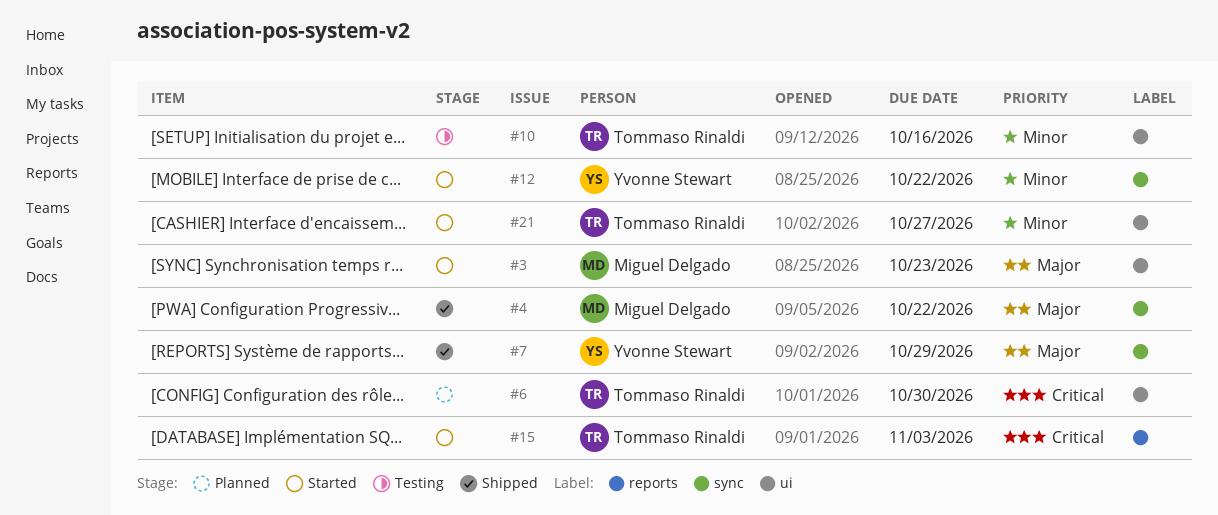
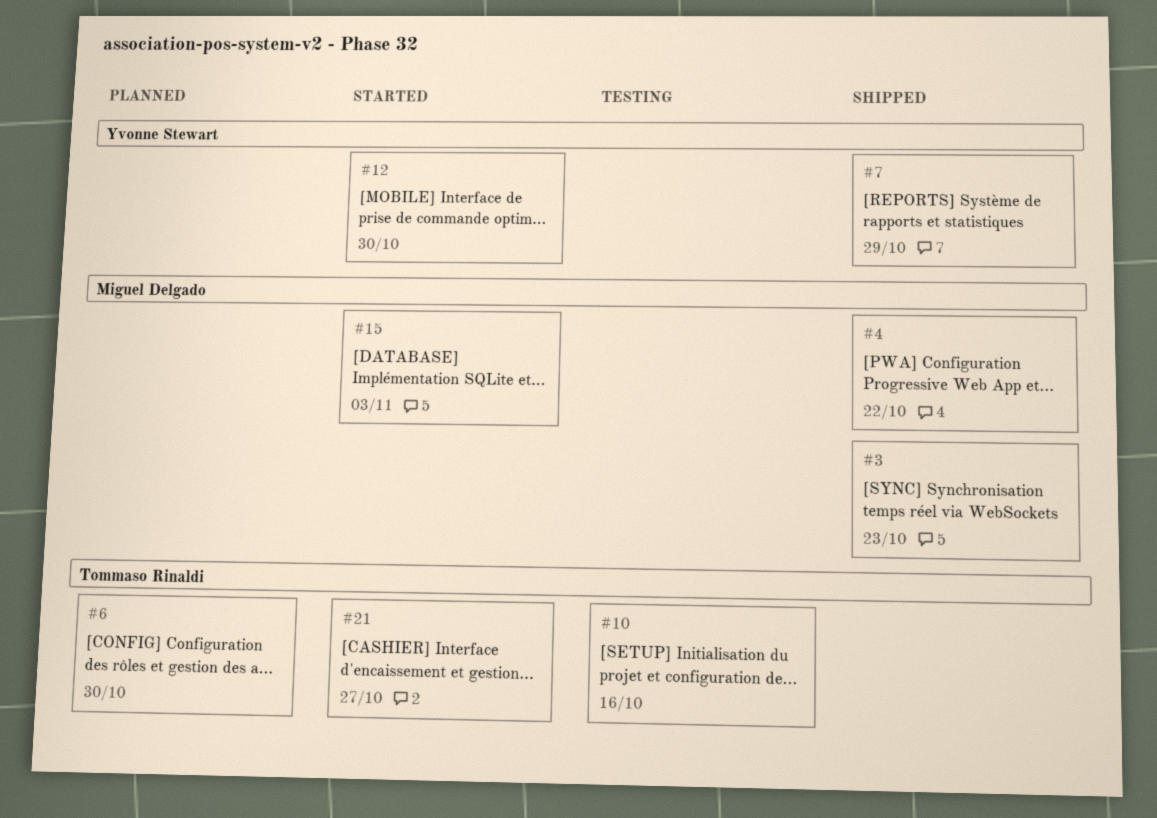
#3, status: Started -> Shipped
#12, due: Oct 22 -> Oct 30
#15, owner: Tommaso Rinaldi -> Miguel Delgado

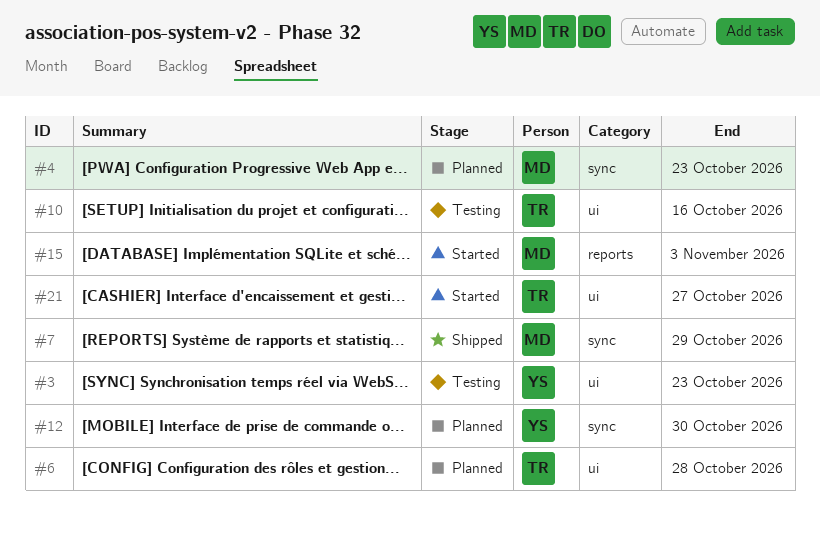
#3, status: Shipped -> Testing
#3, owner: Miguel Delgado -> Yvonne Stewart
#4, status: Shipped -> Planned
#4, due: Oct 22 -> Oct 23
#6, due: Oct 30 -> Oct 28
#7, owner: Yvonne Stewart -> Miguel Delgado
#12, status: Started -> Planned

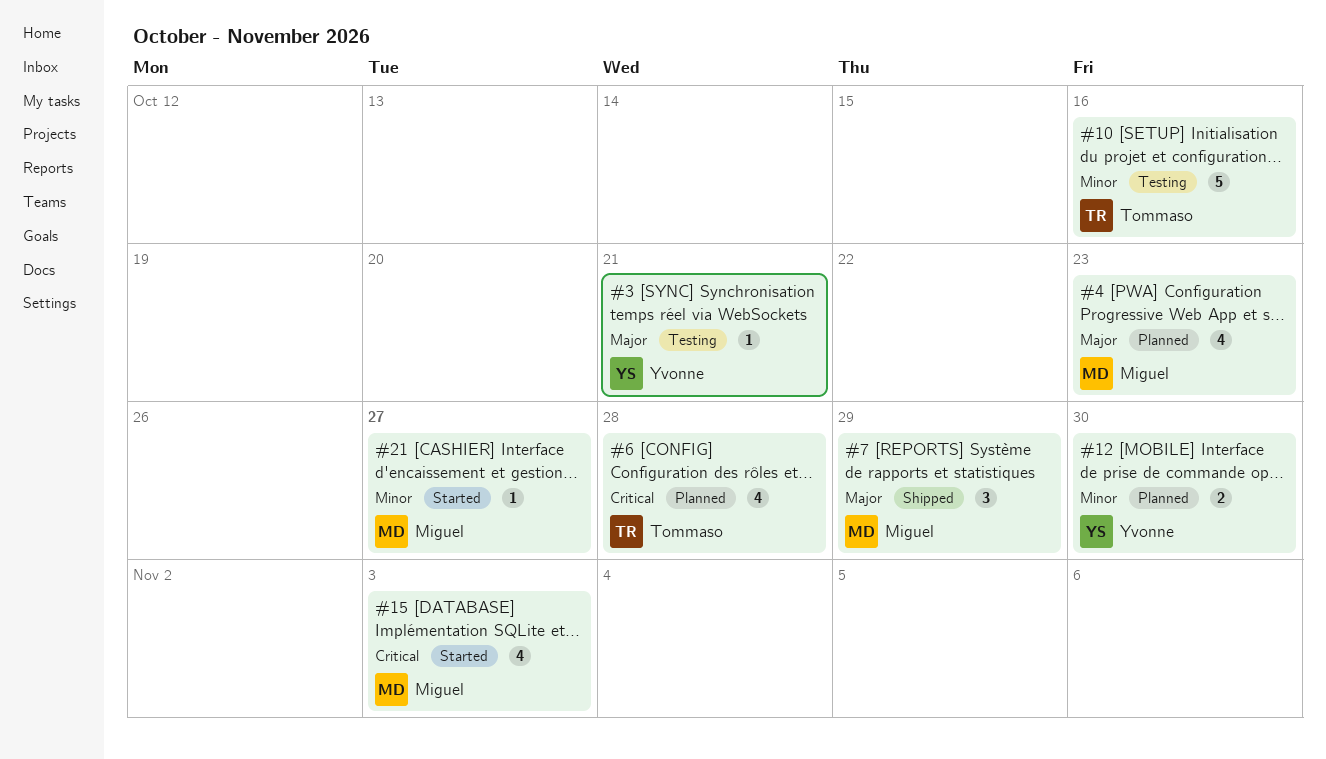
#3, due: Oct 23 -> Oct 21
#21, owner: Tommaso -> Miguel

